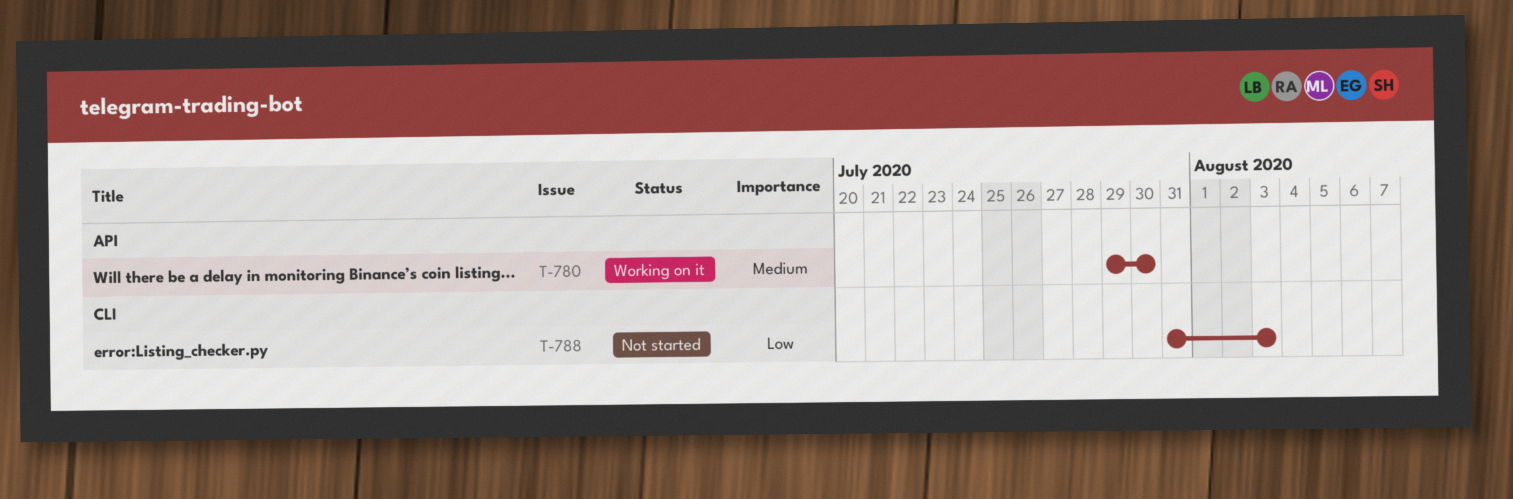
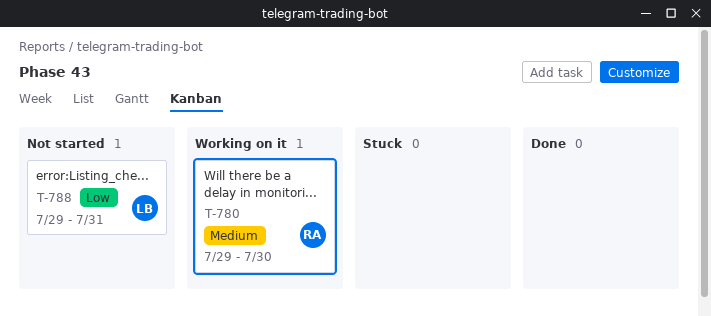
T-788, start: Jul 31 -> Jul 29
T-788, due: Aug 3 -> Jul 31

